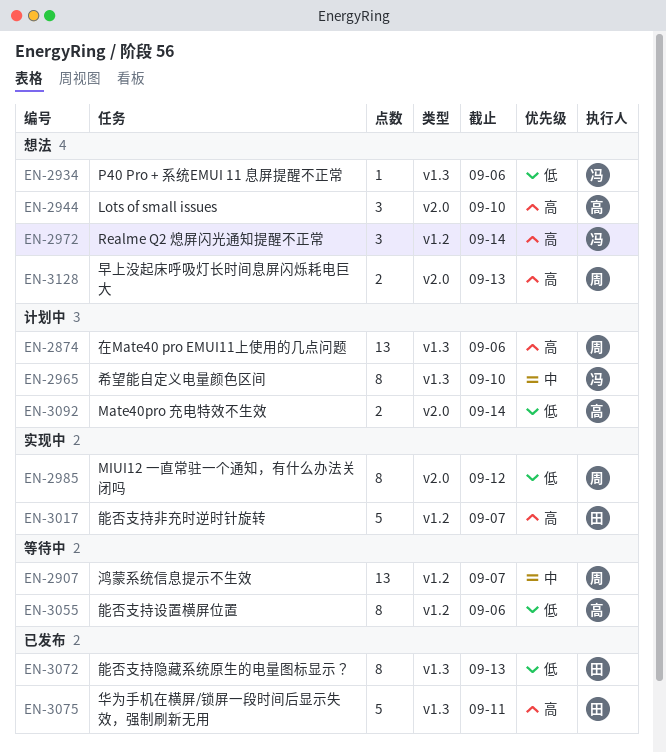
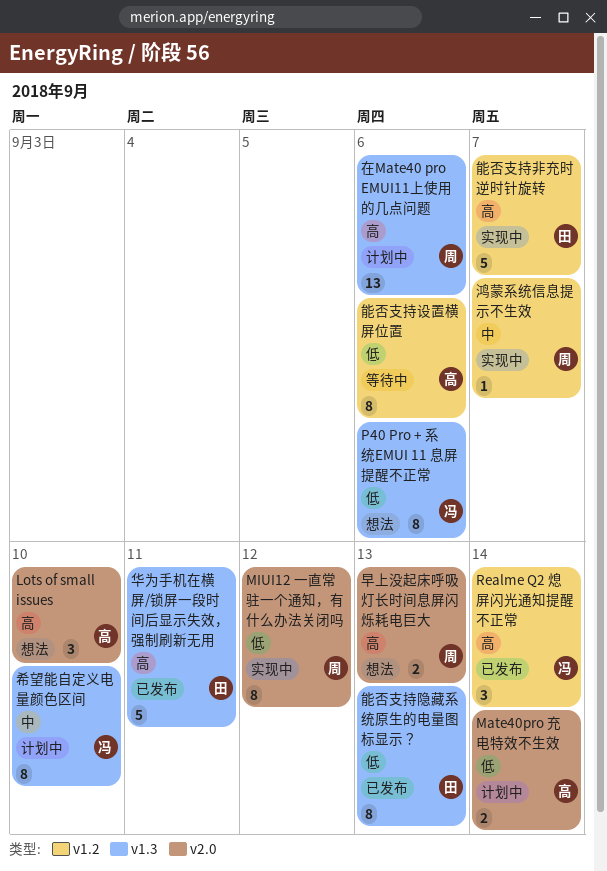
P40 Pro + 系统EMUI 11 息屏提醒不正常, estimate: 1 -> 8
Realme Q2 熄屏闪光通知提醒不正常, status: 想法 -> 已发布
鸿蒙系统信息提示不生效, status: 等待中 -> 实现中
鸿蒙系统信息提示不生效, estimate: 13 -> 1

